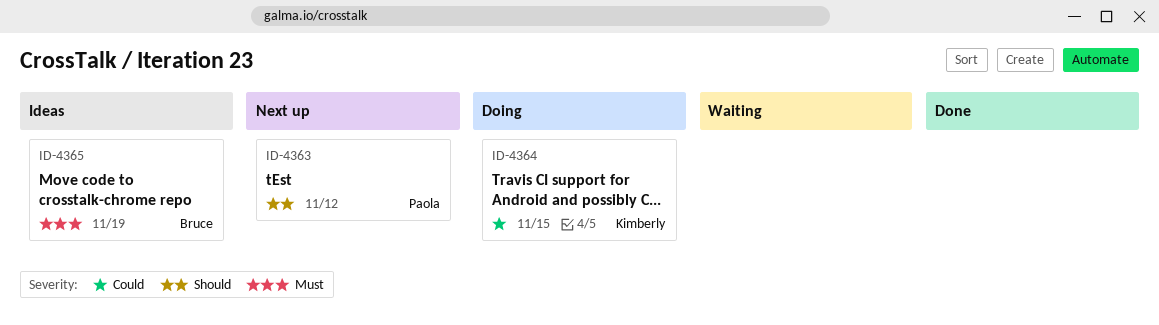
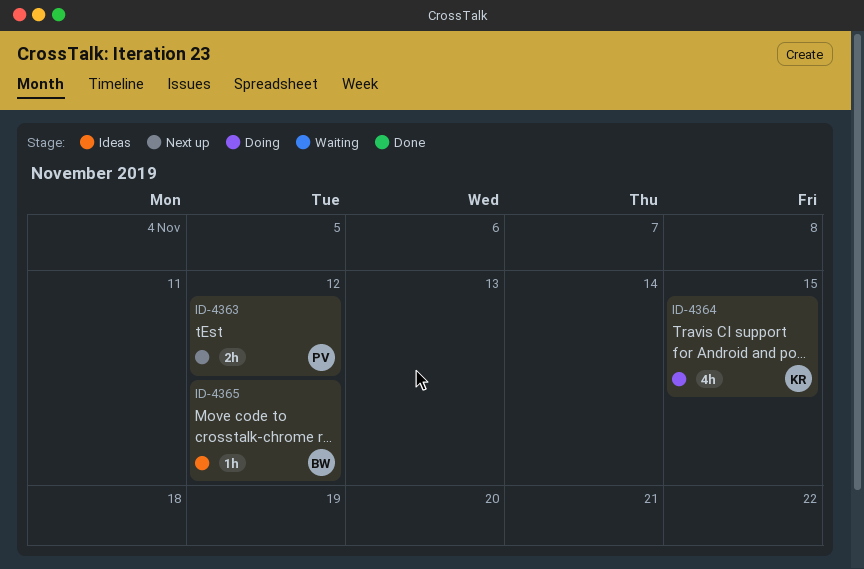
ID-4365, due: Nov 19 -> Nov 12

